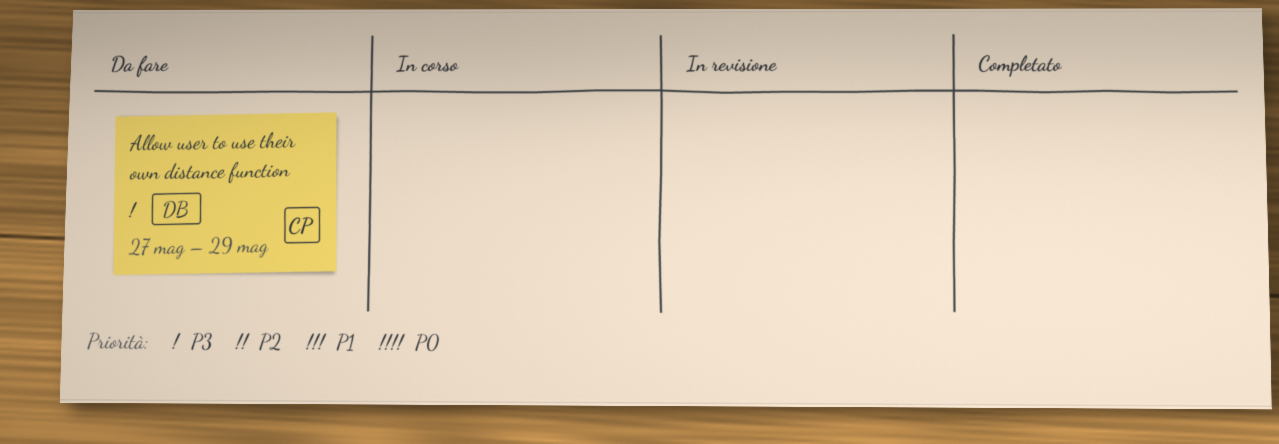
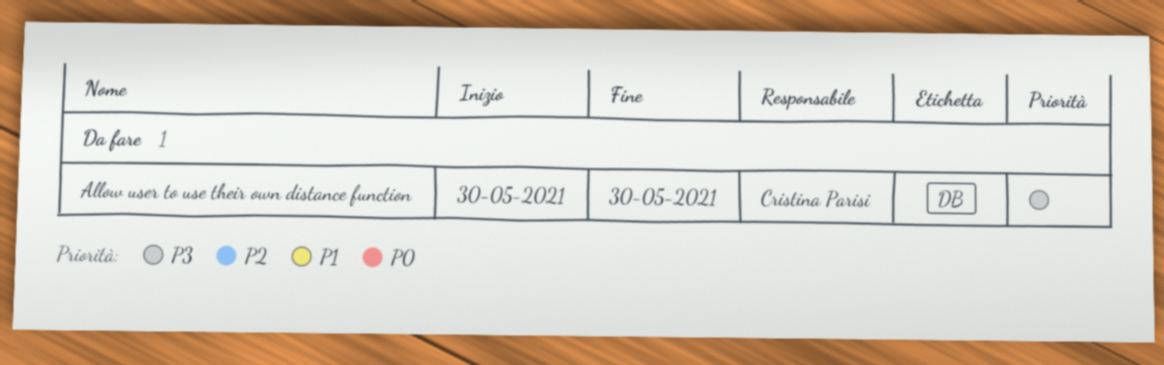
Allow user to use their own distance function, start: May 27 -> May 30
Allow user to use their own distance function, due: May 29 -> May 30

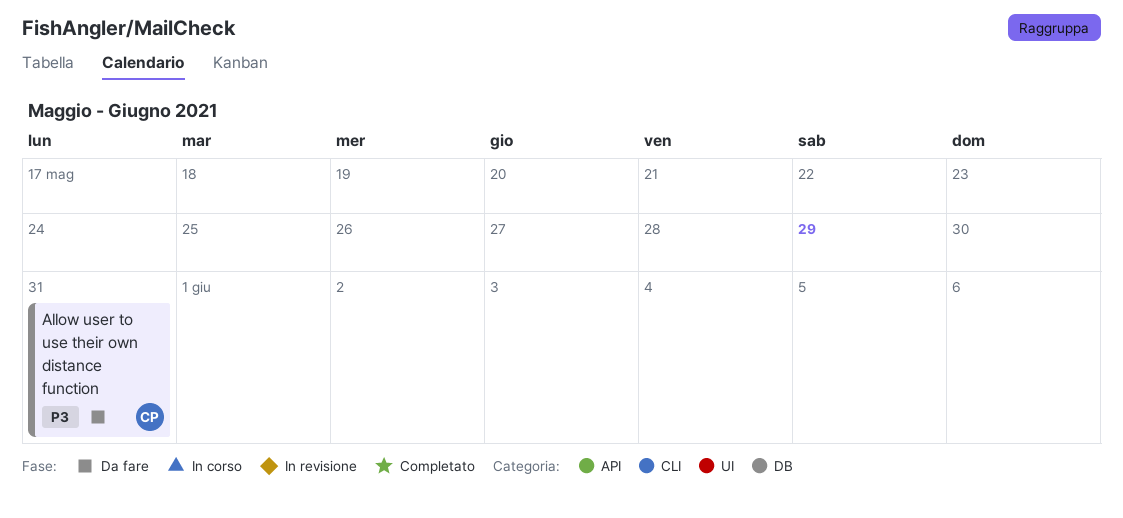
Allow user to use their own distance function, due: May 30 -> May 31

